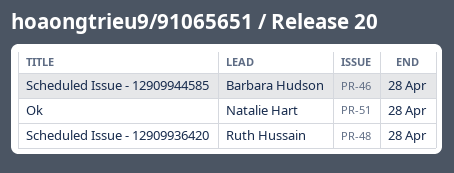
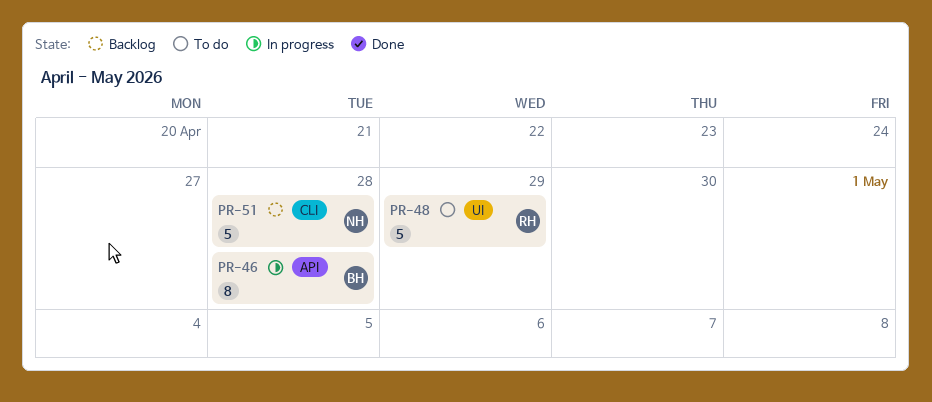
PR-48, due: Apr 28 -> Apr 29

